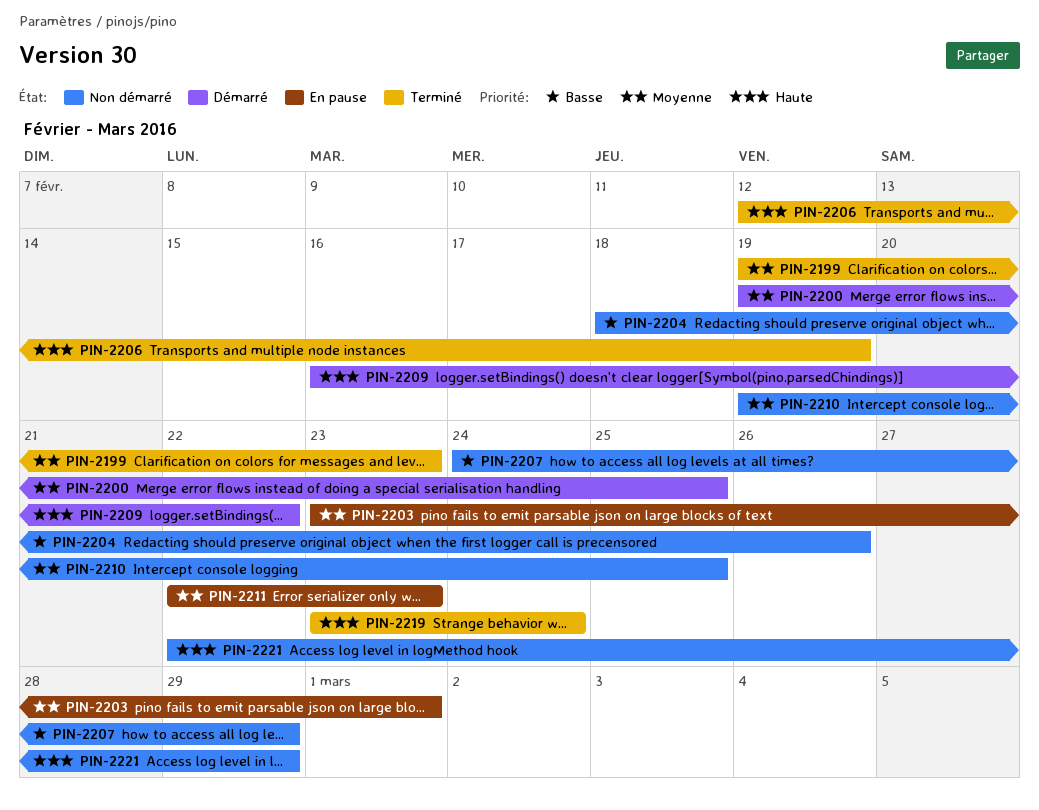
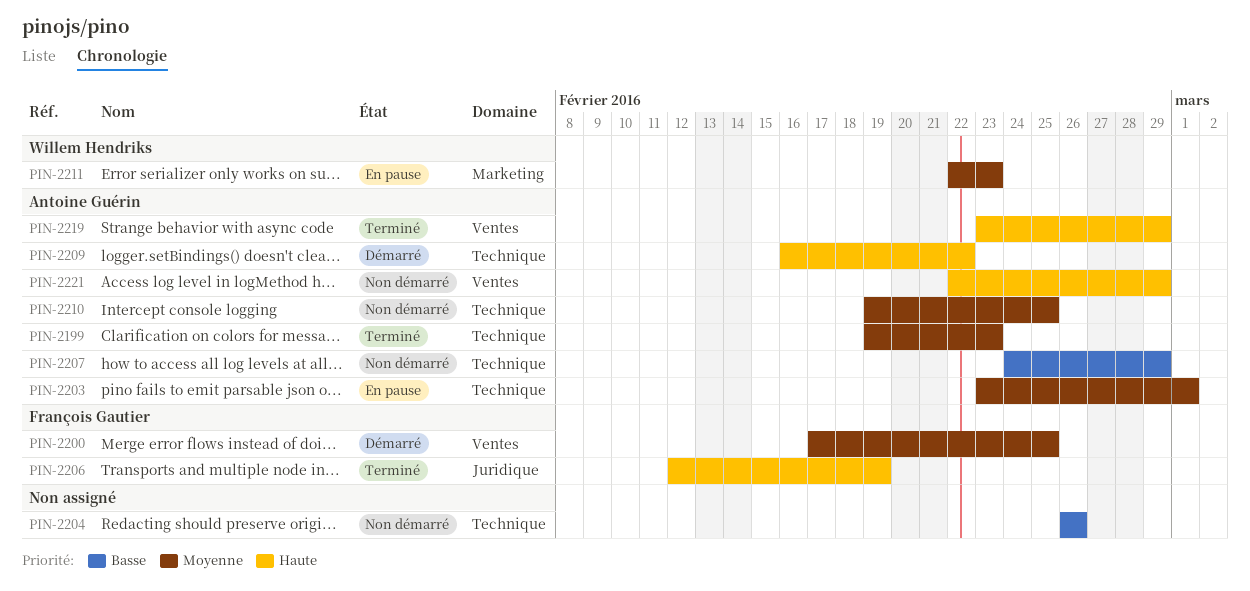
PIN-2200, start: Feb 19 -> Feb 17
PIN-2204, start: Feb 18 -> Feb 26
PIN-2219, due: Feb 24 -> Feb 29

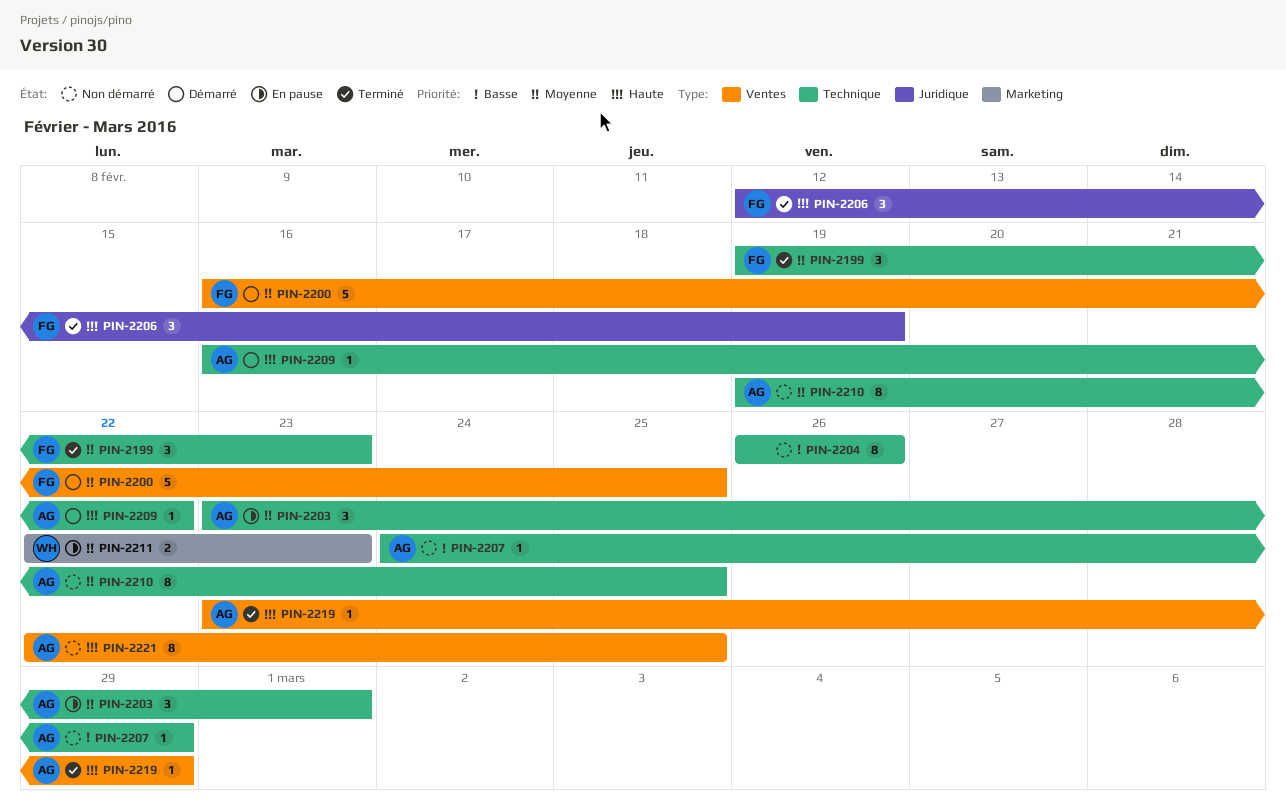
PIN-2199, owner: Antoine Guérin -> François Gautier
PIN-2200, start: Feb 17 -> Feb 16
PIN-2221, due: Feb 29 -> Feb 25

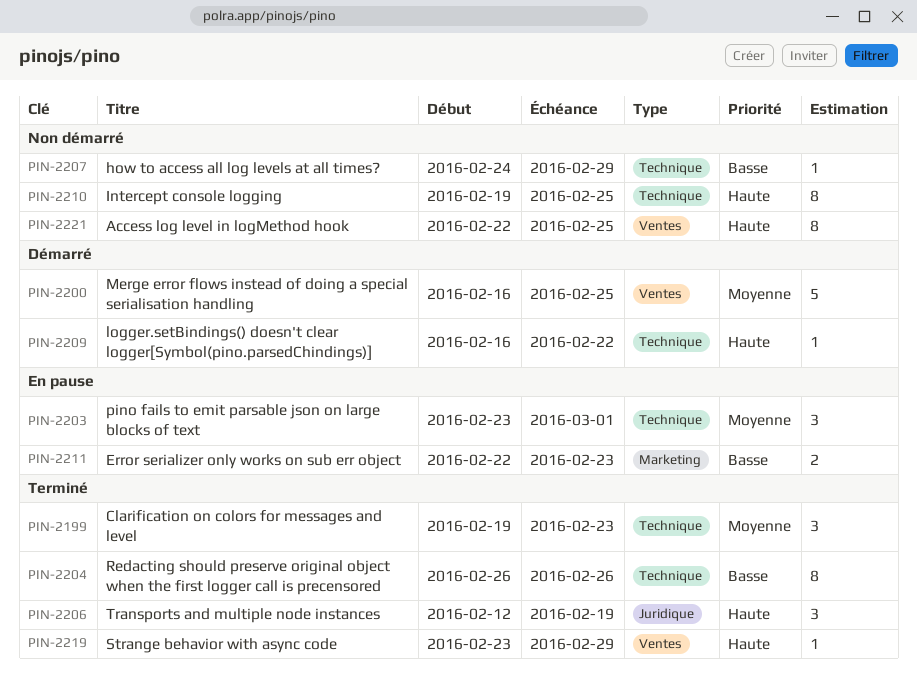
PIN-2204, status: Non démarré -> Terminé
PIN-2210, priority: Moyenne -> Haute
PIN-2211, priority: Moyenne -> Basse

